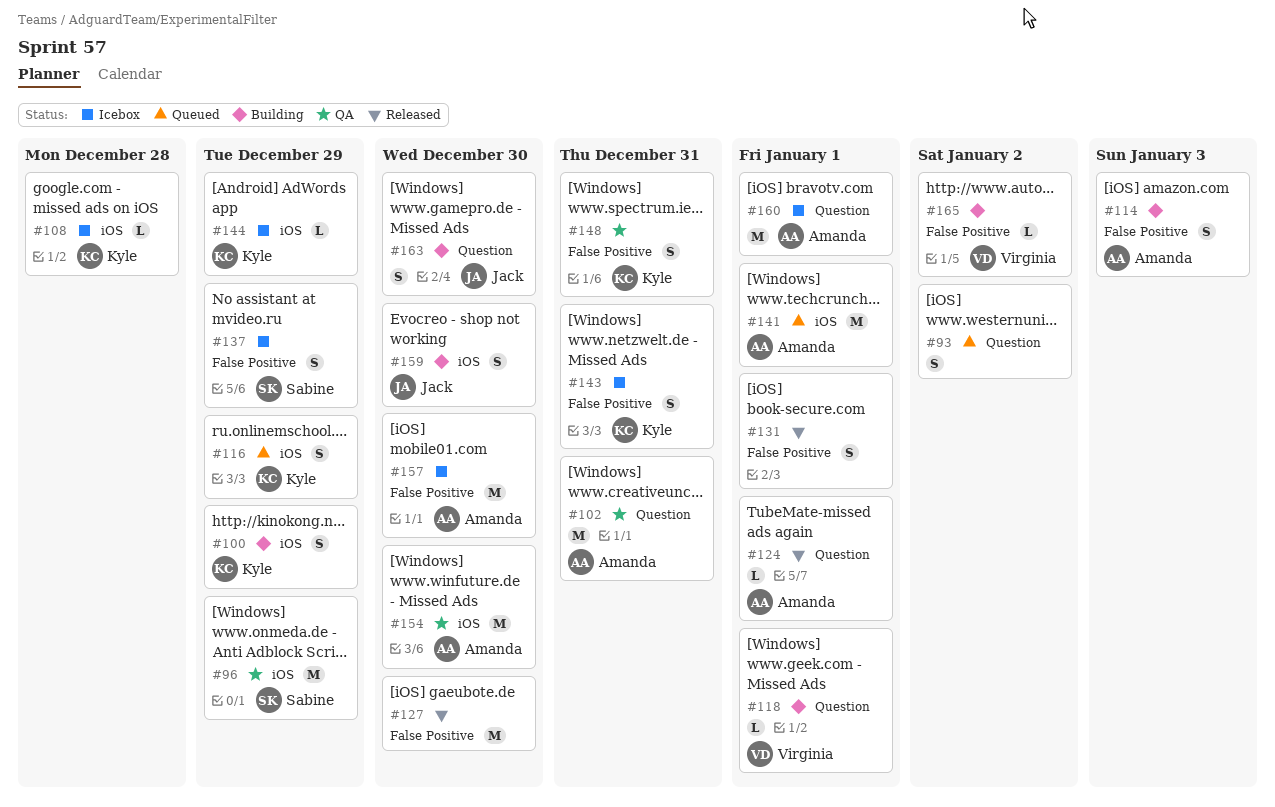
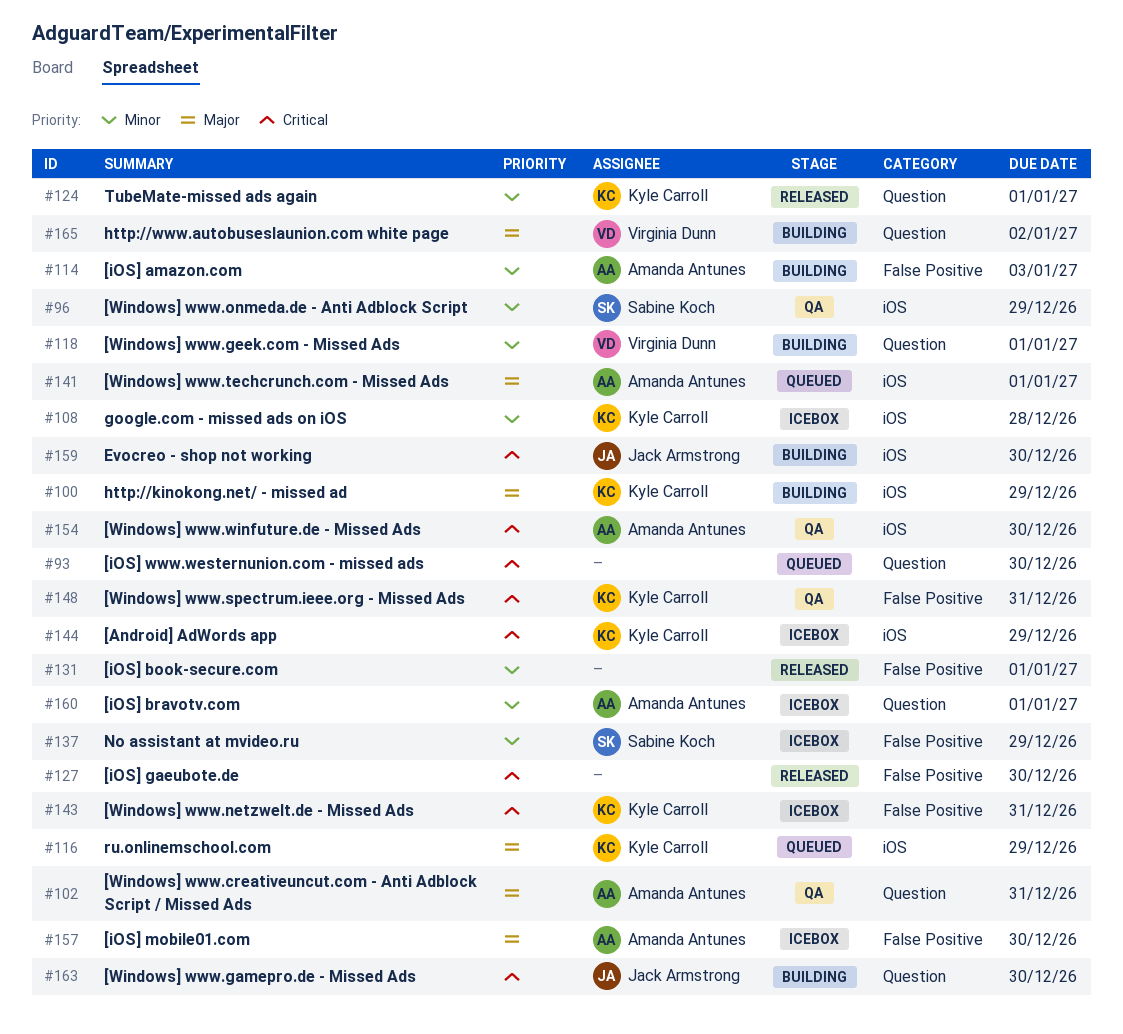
#93, due: Jan 2 -> Dec 30
#124, owner: Amanda Antunes -> Kyle Carroll
#165, label: False Positive -> Question

